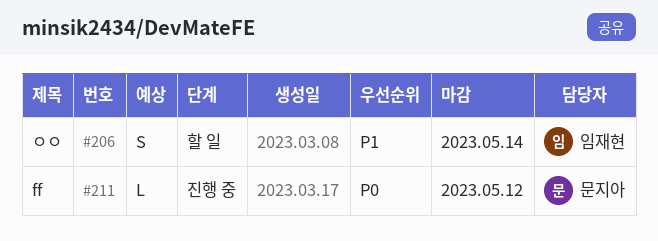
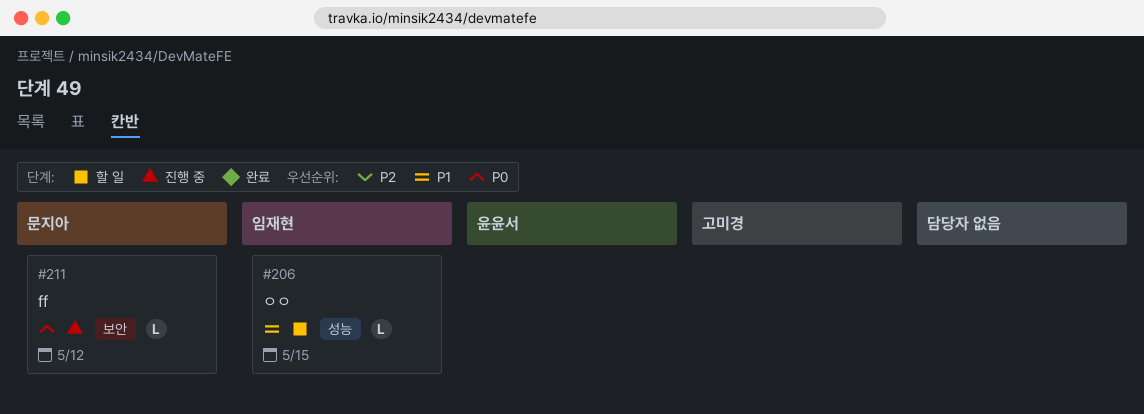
#206, estimate: S -> L
#206, due: May 14 -> May 15

